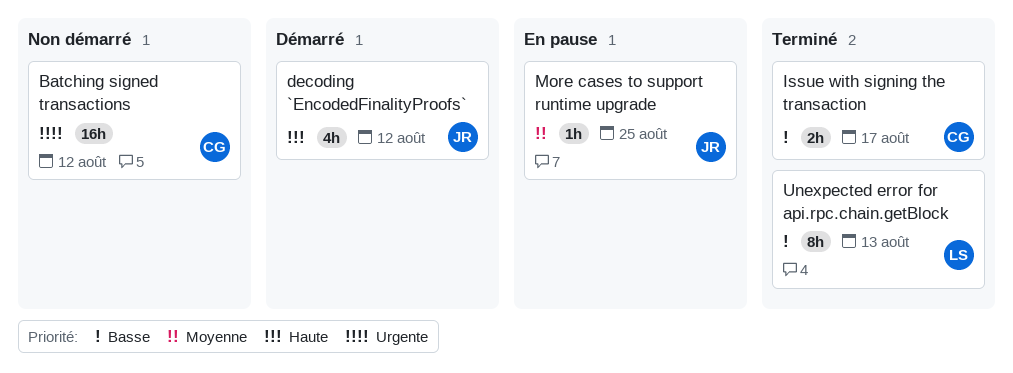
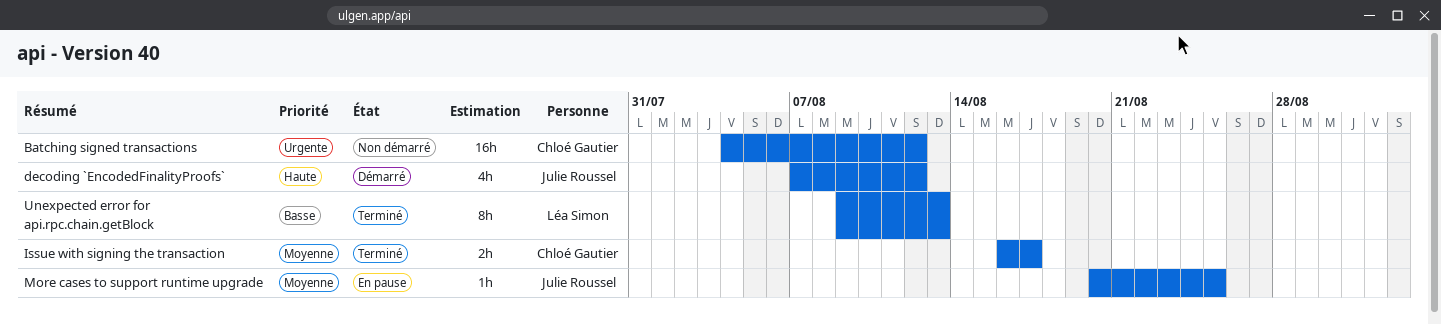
Issue with signing the transaction, priority: Basse -> Moyenne

